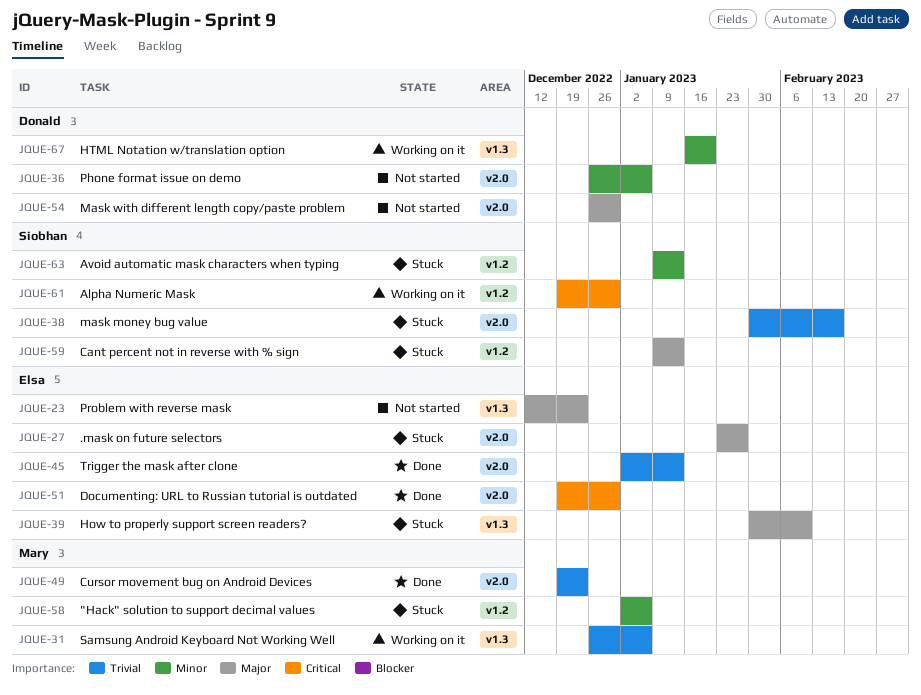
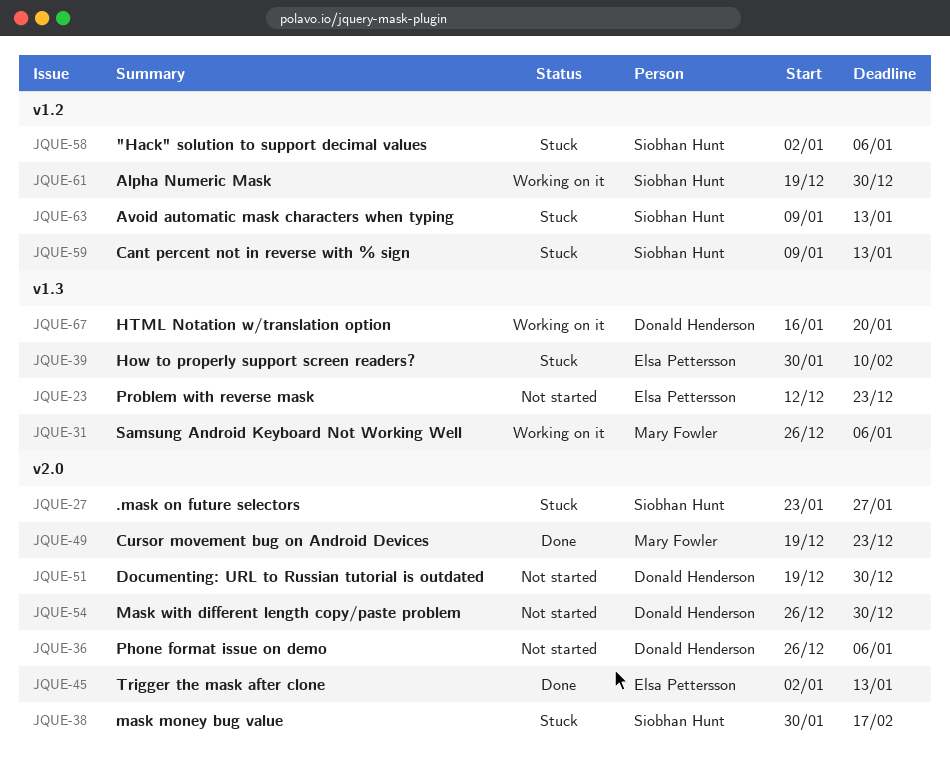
JQUE-27, owner: Elsa Pettersson -> Siobhan Hunt
JQUE-51, status: Done -> Not started
JQUE-51, owner: Elsa Pettersson -> Donald Henderson
JQUE-58, owner: Mary Fowler -> Siobhan Hunt

